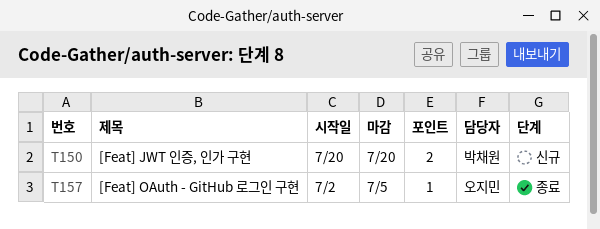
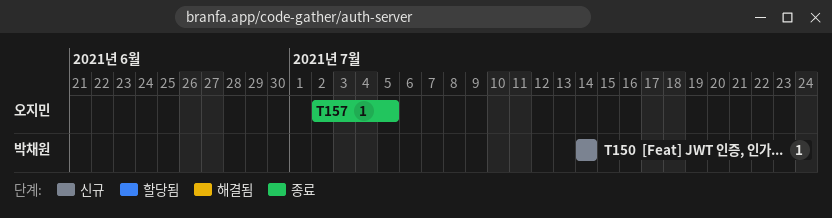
T150, estimate: 2 -> 1
T150, start: Jul 20 -> Jul 14
T150, due: Jul 20 -> Jul 14

